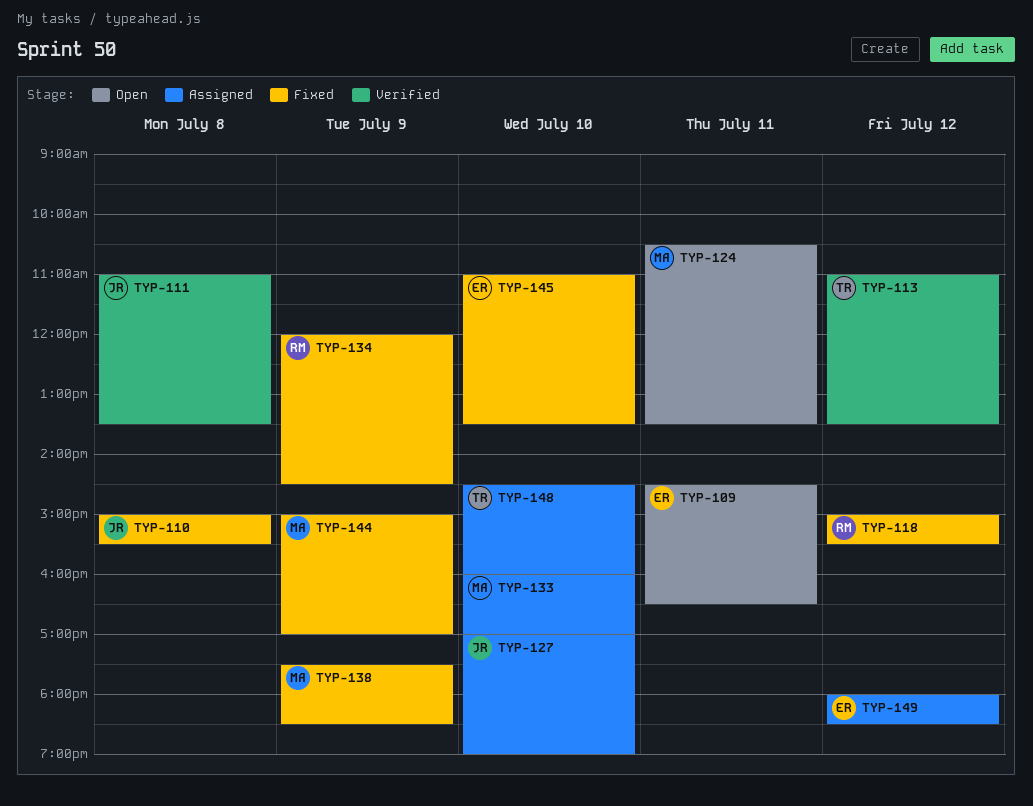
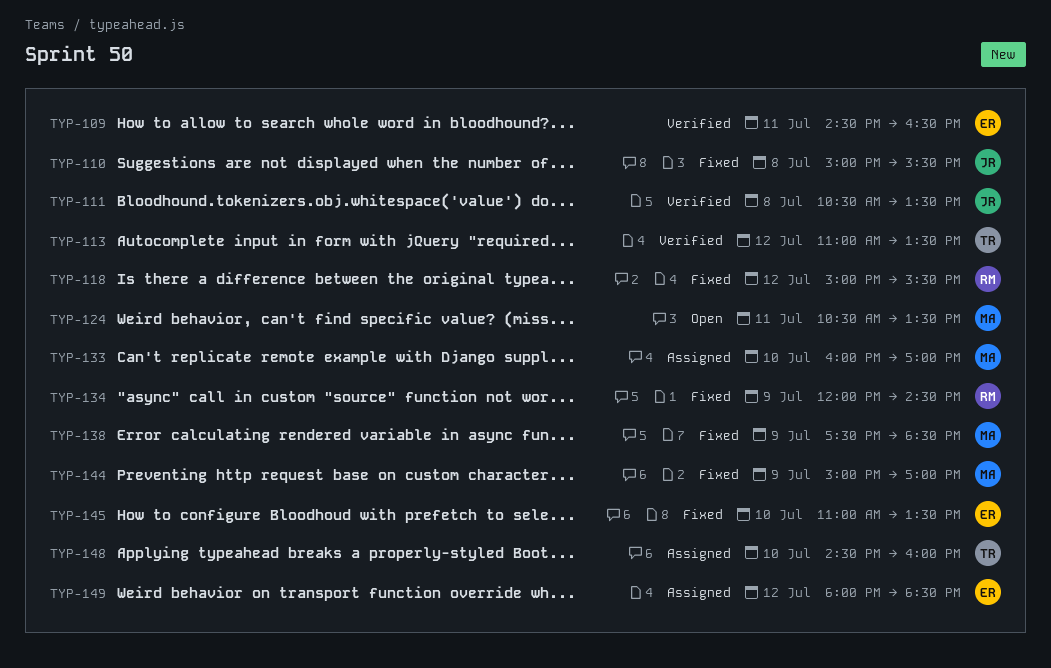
TYP-109, status: Open -> Verified
TYP-111, begins: 11:00 -> 10:30
TYP-127: present -> none

